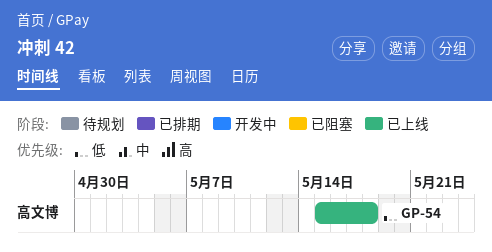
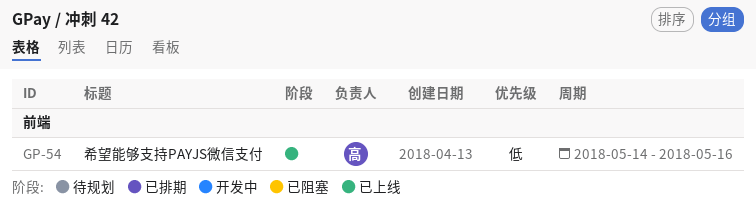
GP-54, start: May 15 -> May 14
GP-54, due: May 18 -> May 16

